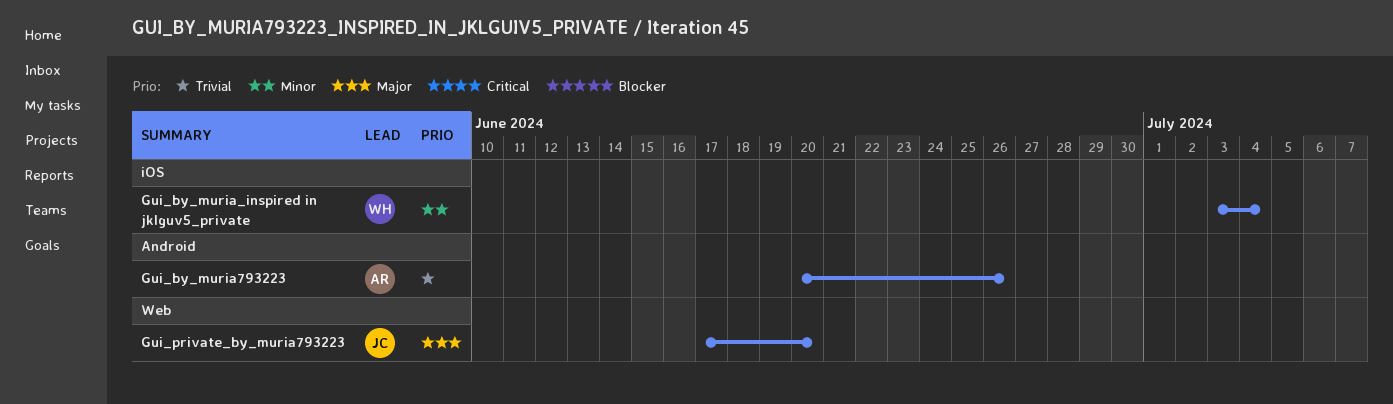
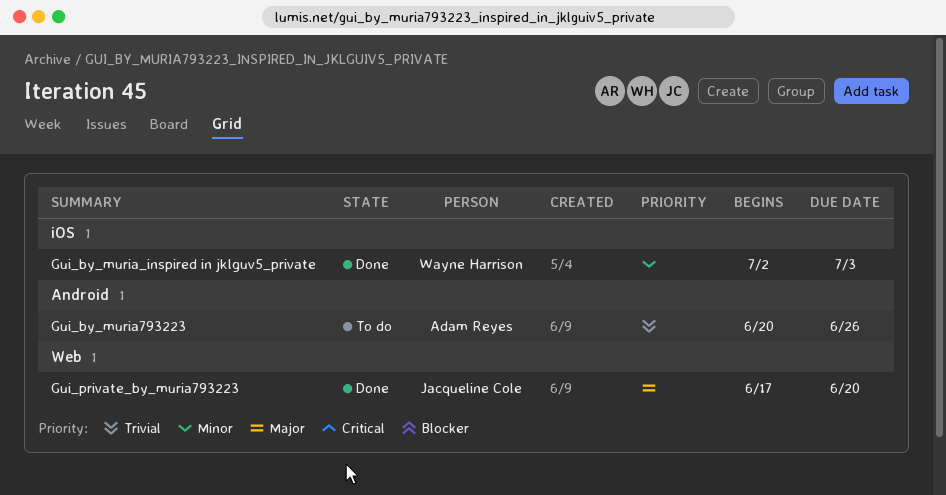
Gui_by_muria_inspired in jklguv5_private, start: Jul 3 -> Jul 2
Gui_by_muria_inspired in jklguv5_private, due: Jul 4 -> Jul 3

